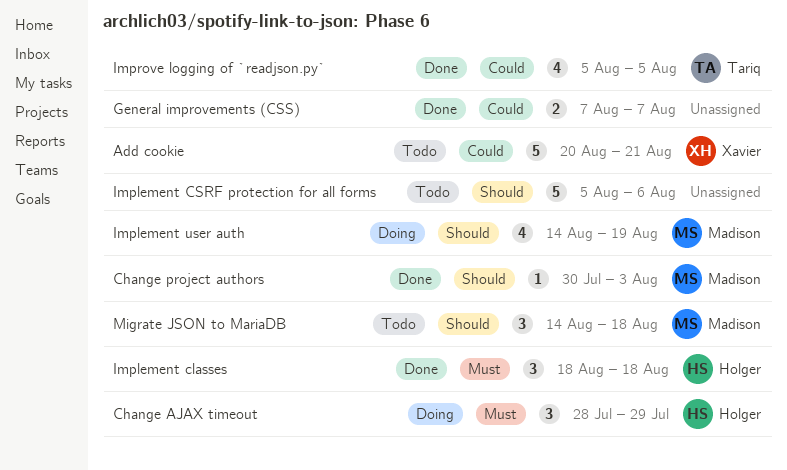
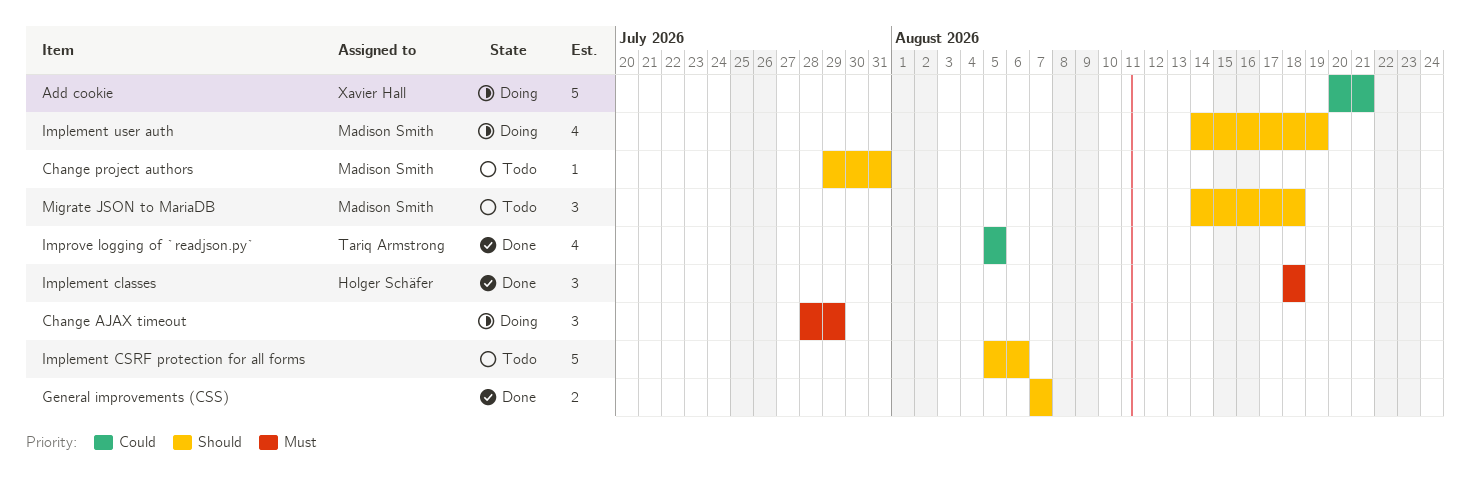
Add cookie, status: Todo -> Doing
Change AJAX timeout, owner: Holger Schäfer -> none
Change project authors, status: Done -> Todo
Change project authors, start: Jul 30 -> Jul 29
Change project authors, due: Aug 3 -> Jul 31
General improvements (CSS), priority: Could -> Should

